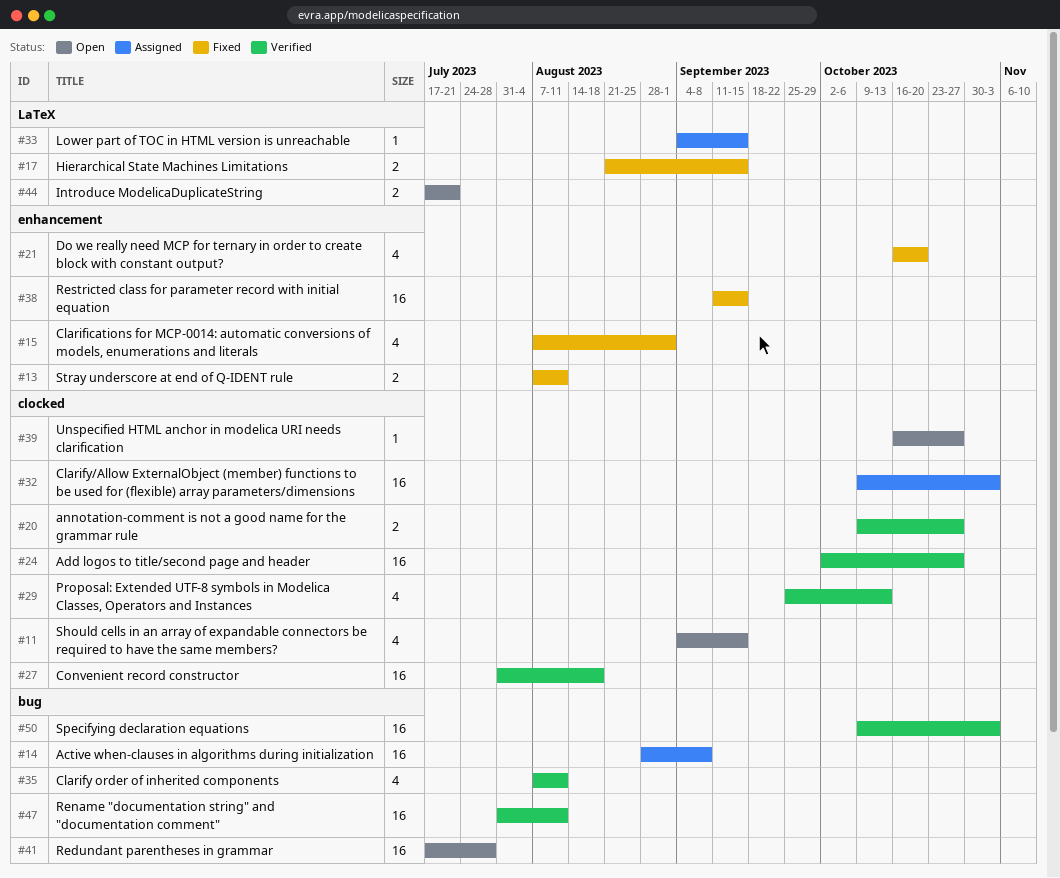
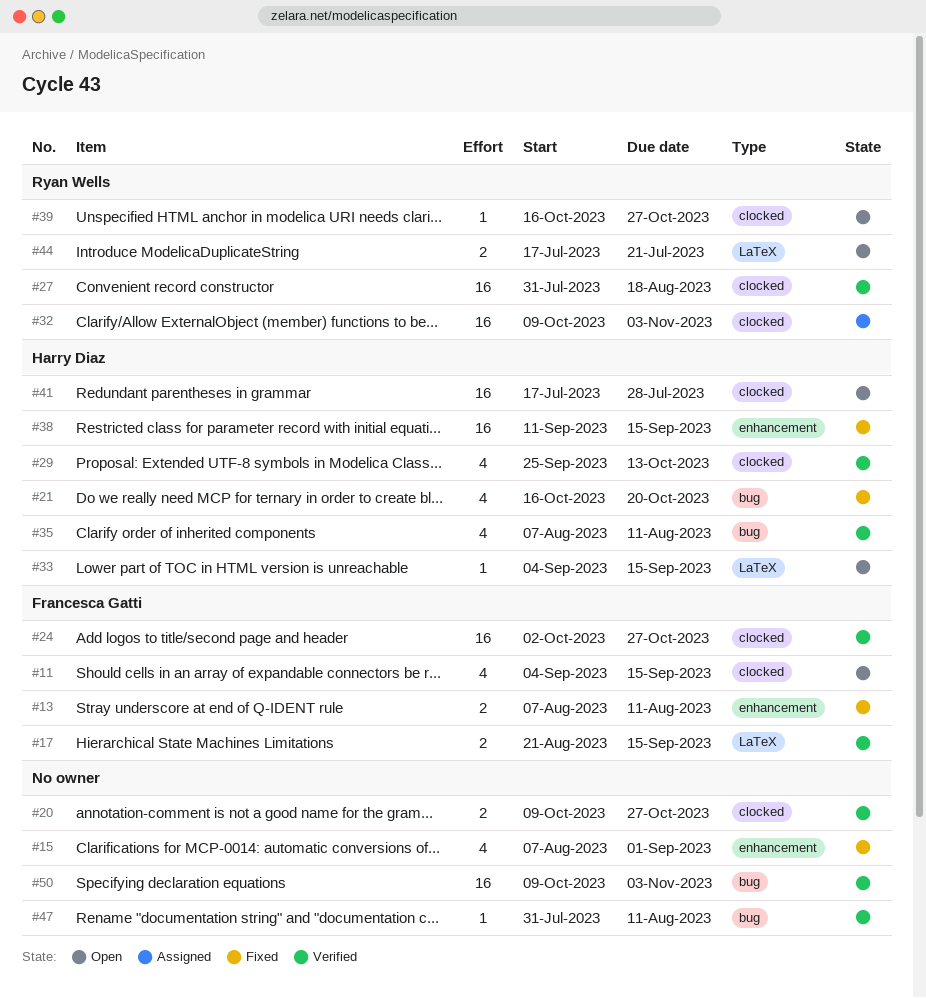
#14: present -> none
#17, status: Fixed -> Verified
#21, label: enhancement -> bug
#33, status: Assigned -> Open
#41, label: bug -> clocked
#47, estimate: 16 -> 1

